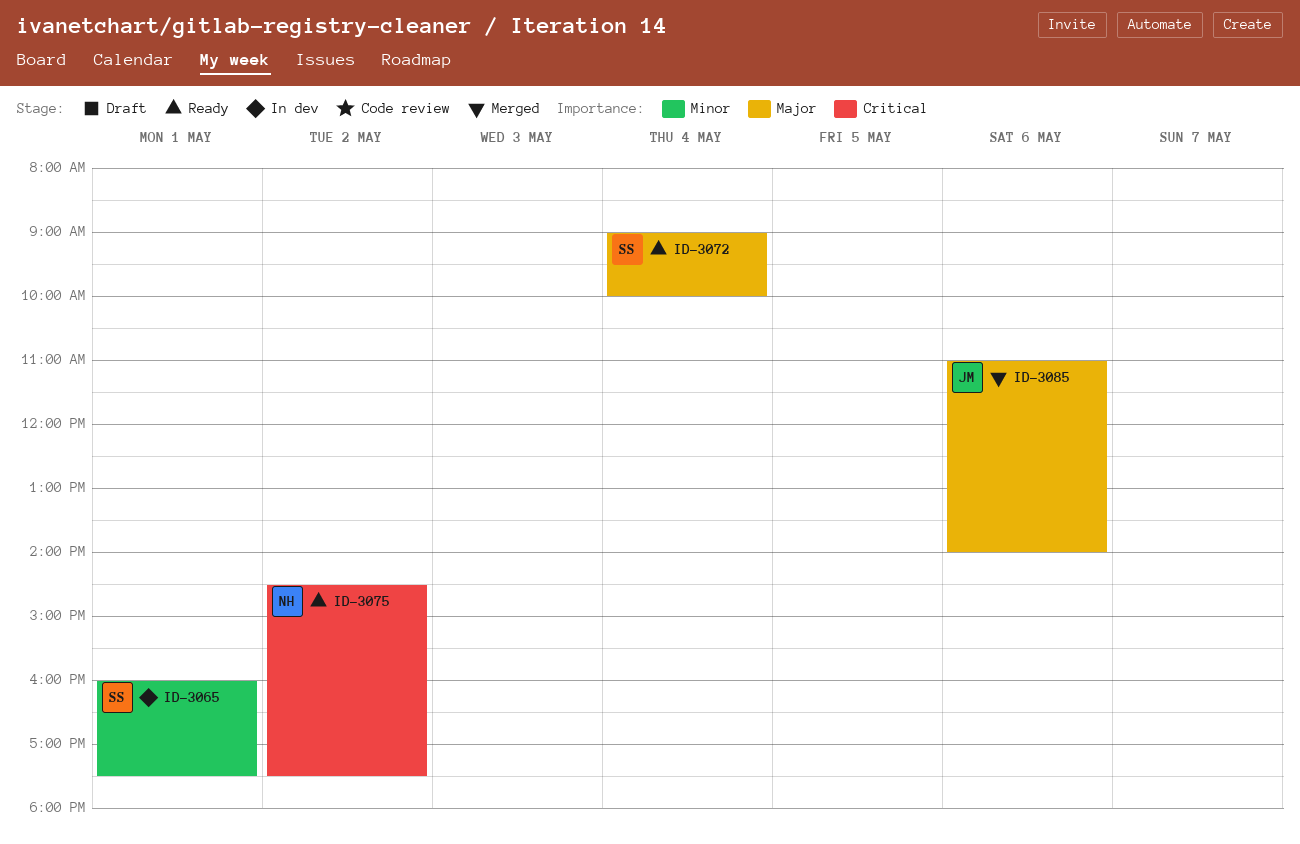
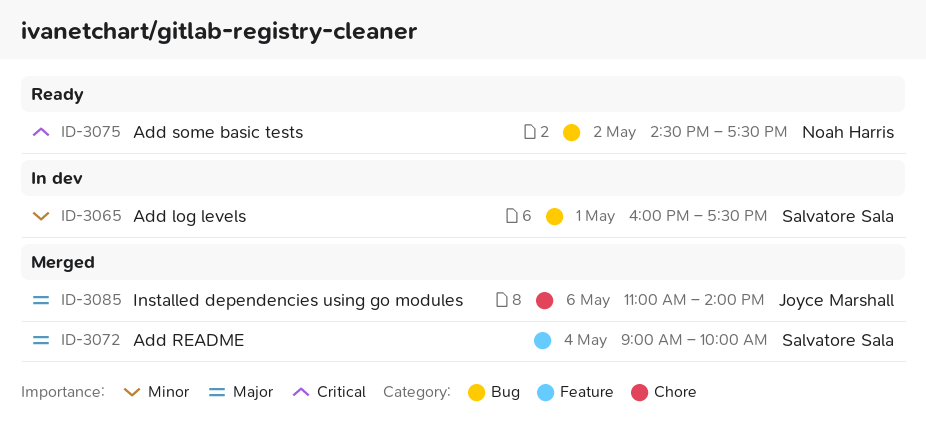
ID-3072, status: Ready -> Merged

